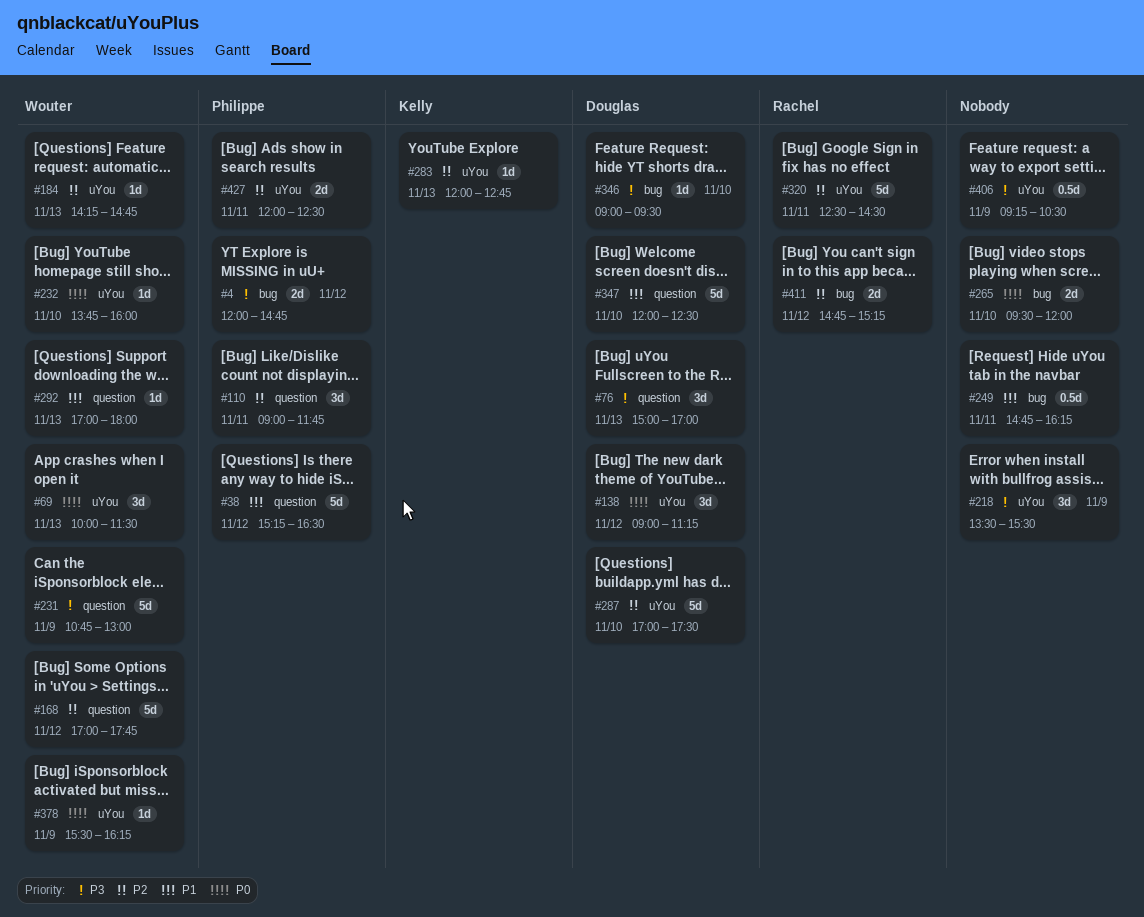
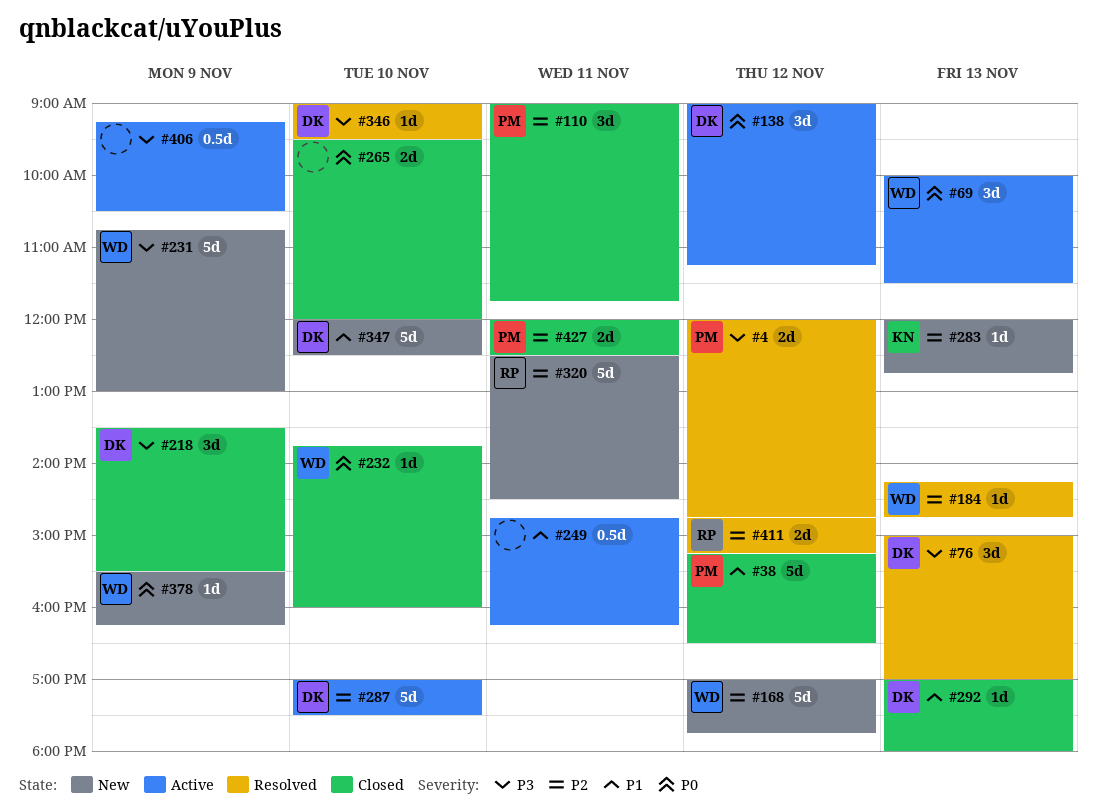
#218, owner: none -> Douglas
#292, owner: Wouter -> Douglas

